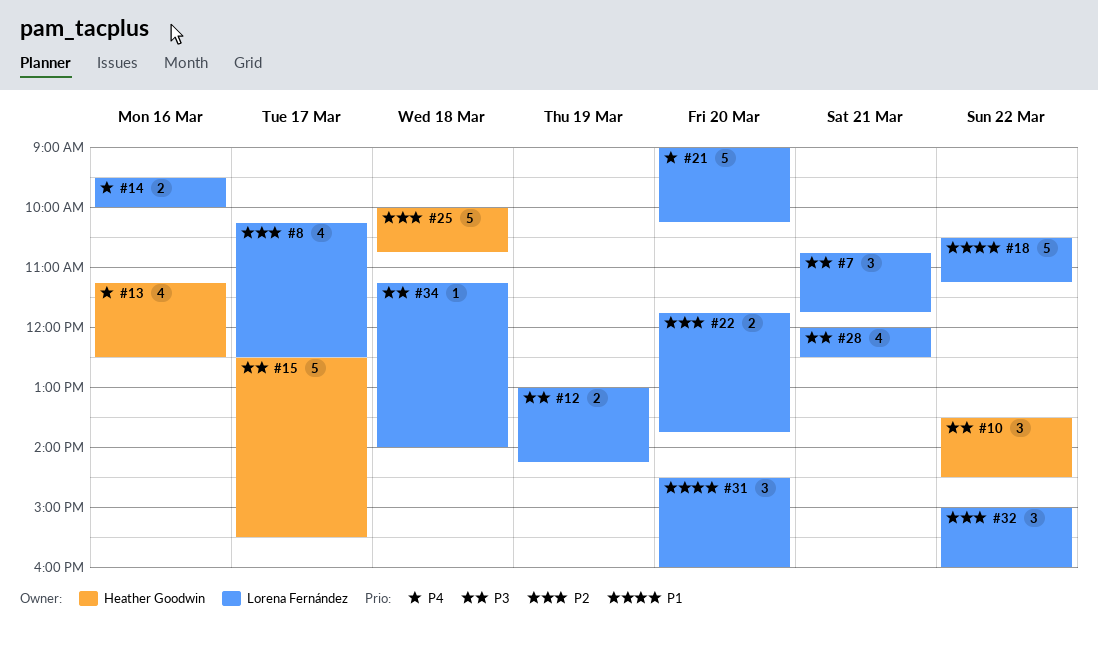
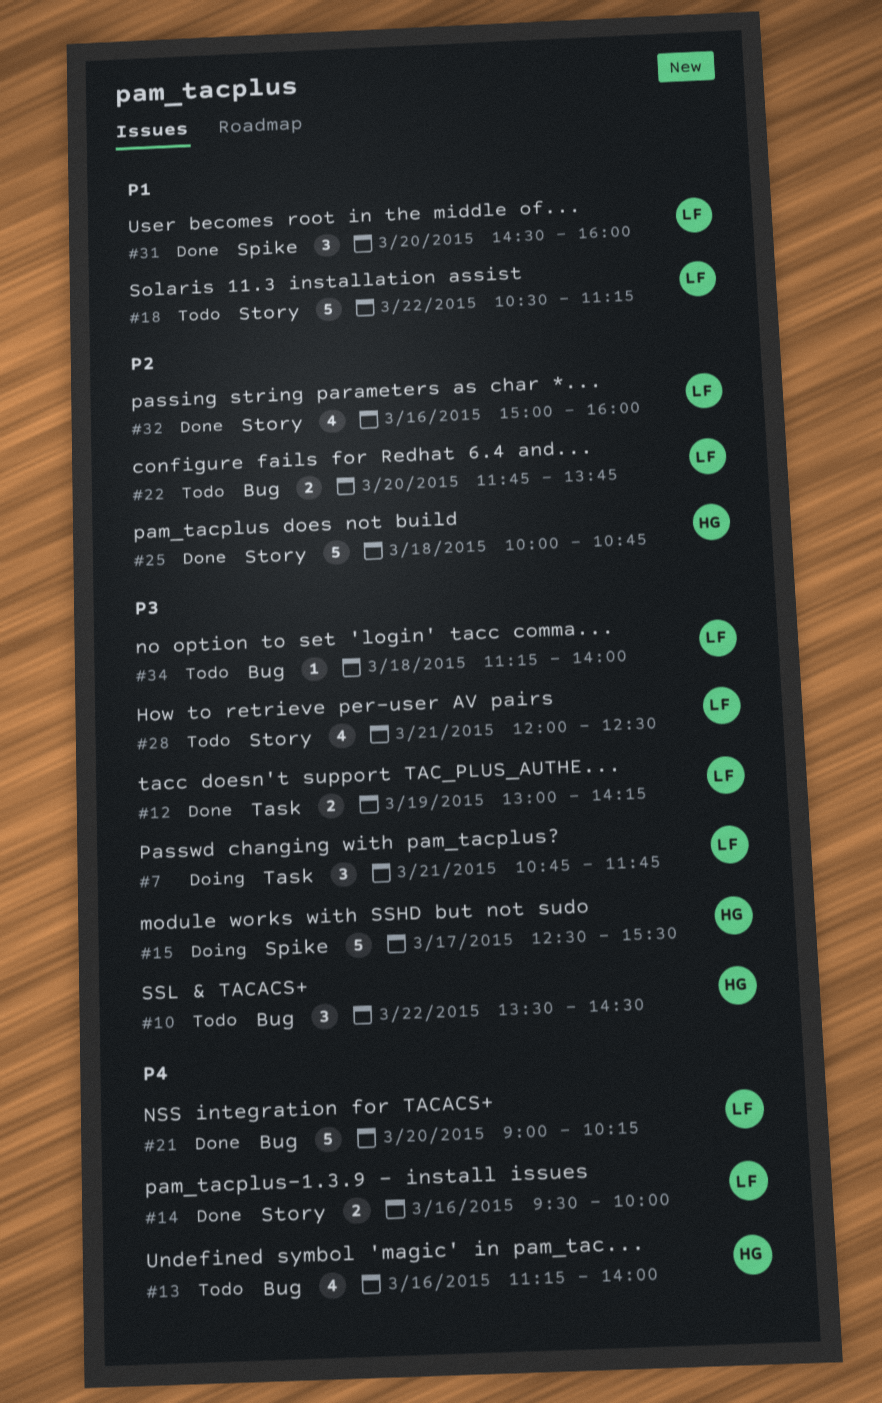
#8: present -> none
#13, ends: 12:30 -> 14:00
#32, estimate: 3 -> 4
#32, day: Mar 22 -> Mar 16

